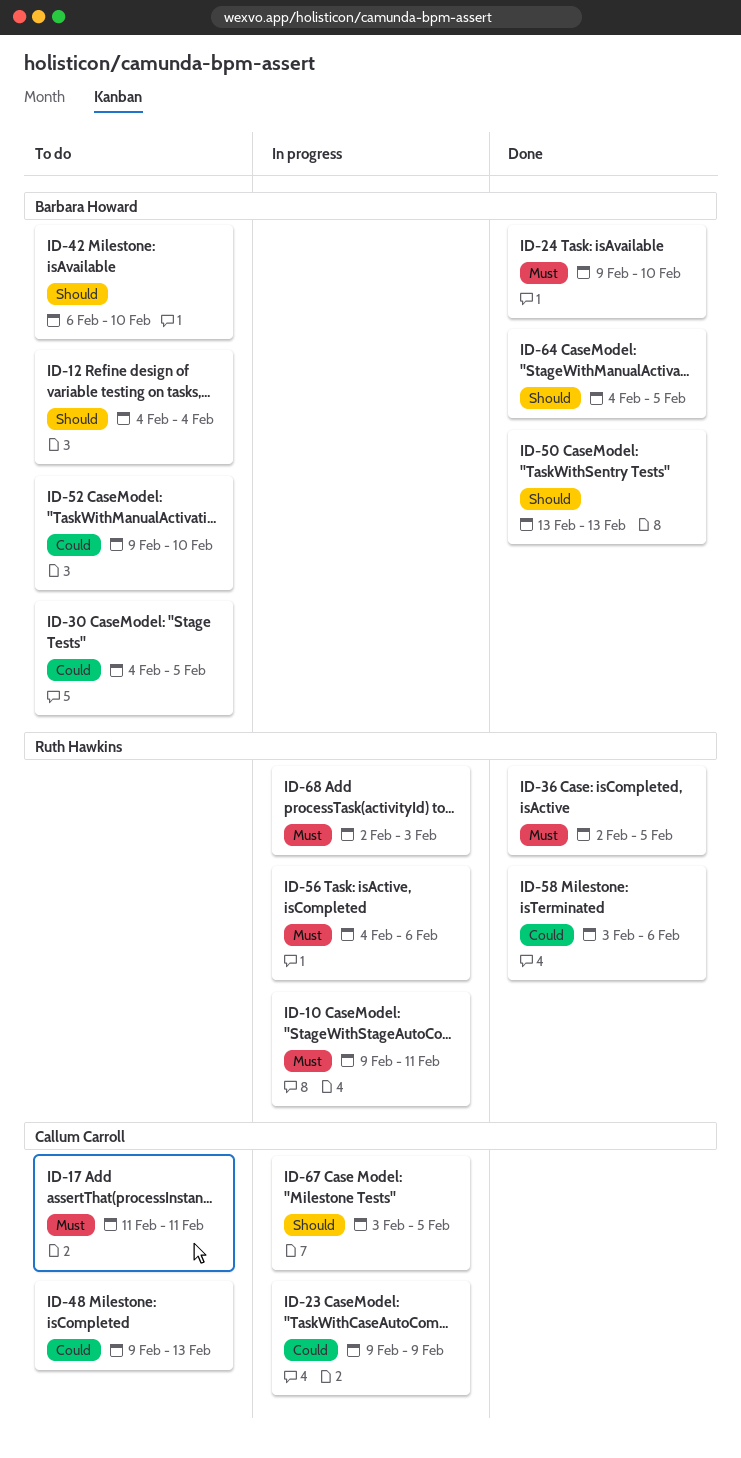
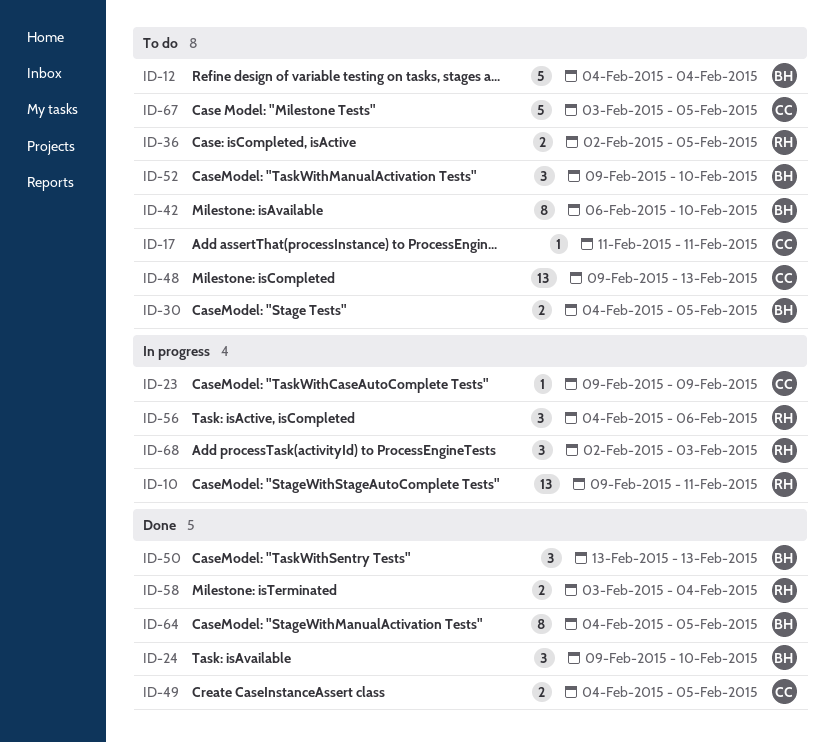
ID-36, status: Done -> To do
ID-49: none -> present
ID-58, due: Feb 6 -> Feb 4
ID-67, status: In progress -> To do

